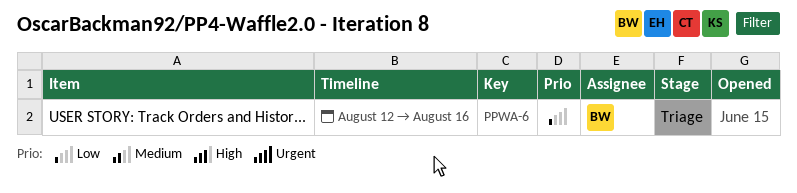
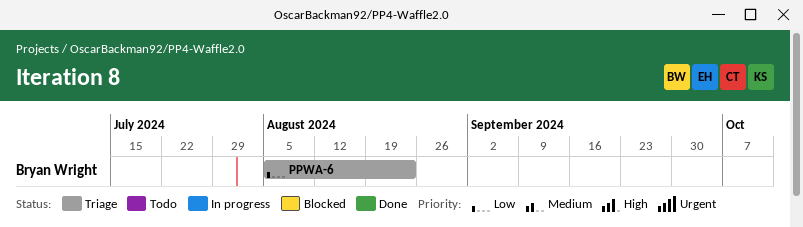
PPWA-6, start: Aug 12 -> Aug 5
PPWA-6, due: Aug 16 -> Aug 23

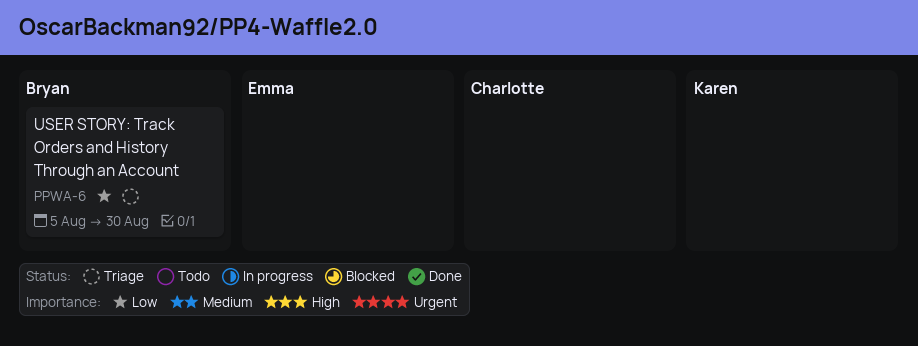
PPWA-6, due: Aug 23 -> Aug 30

